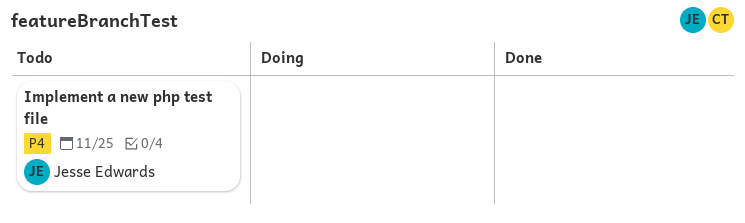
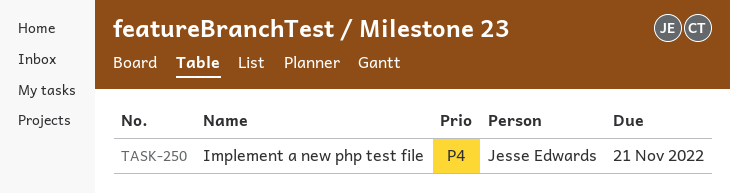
Implement a new php test file, due: Nov 25 -> Nov 21

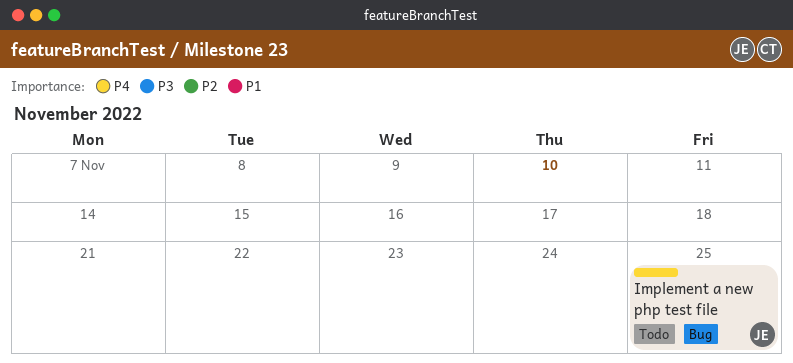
Implement a new php test file, due: Nov 21 -> Nov 25

